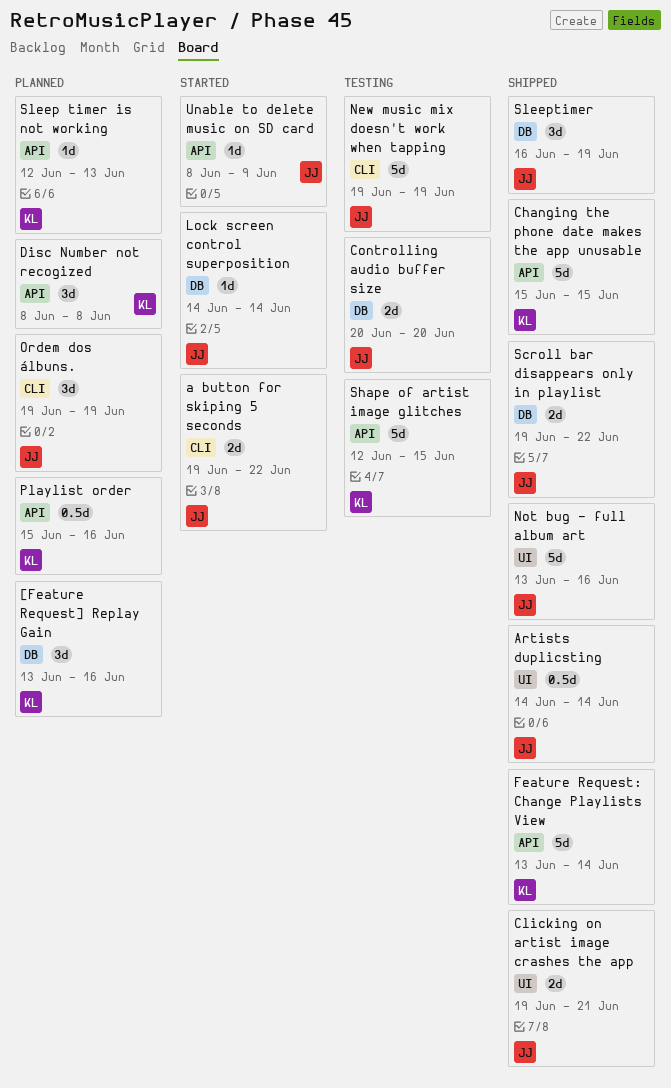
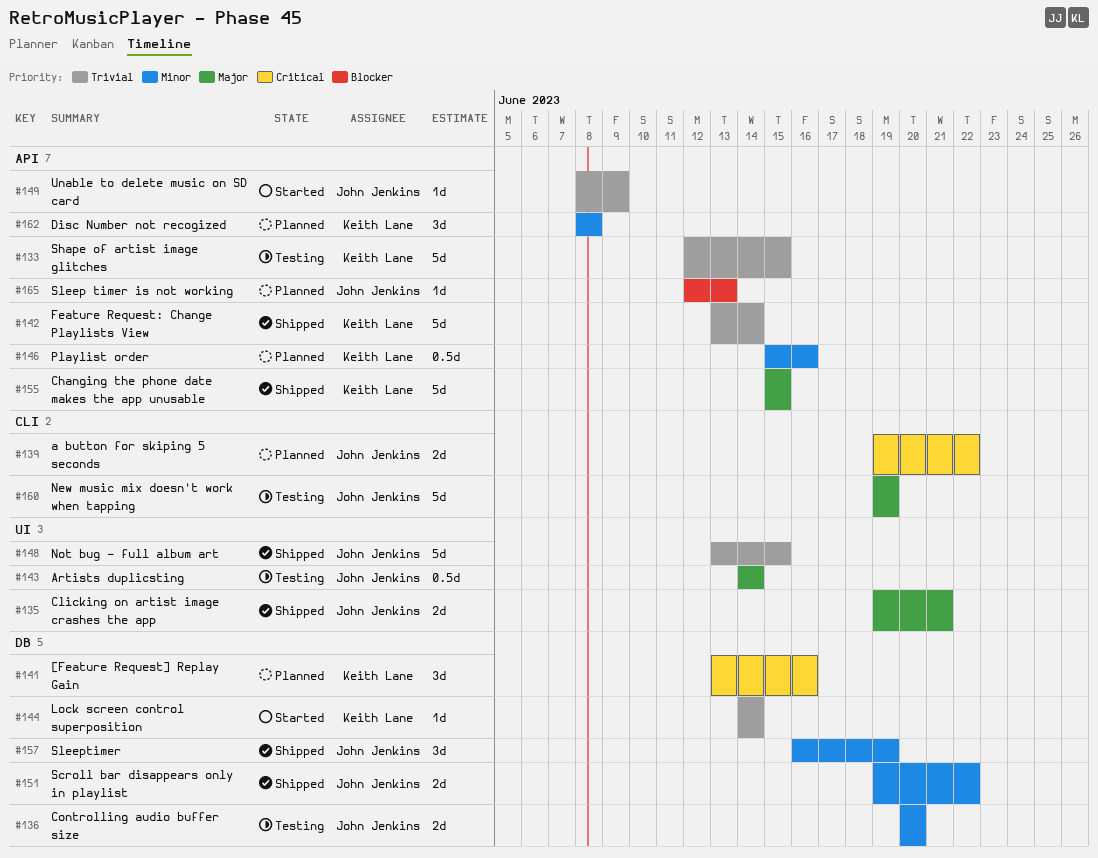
a button for skiping 5 seconds, status: Started -> Planned
Artists duplicsting, status: Shipped -> Testing
Lock screen control superposition, owner: John Jenkins -> Keith Lane
Not bug - full album art, due: Jun 16 -> Jun 15
Ordem dos álbuns.: present -> none
Sleep timer is not working, owner: Keith Lane -> John Jenkins

